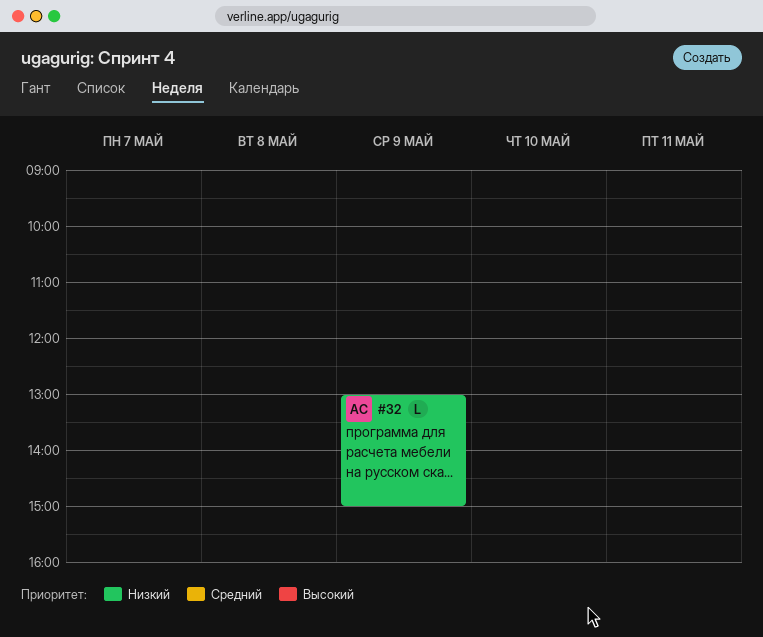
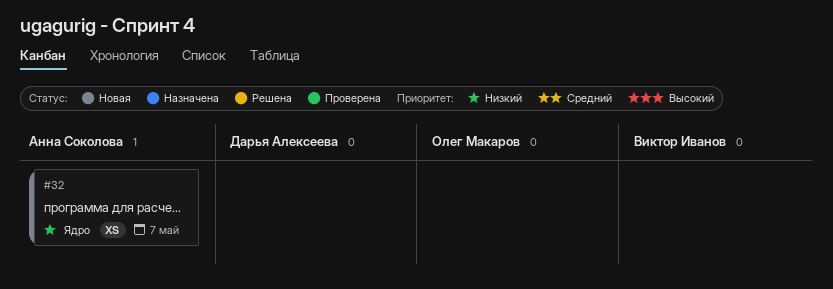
#32, estimate: L -> XS
#32, day: May 9 -> May 7

